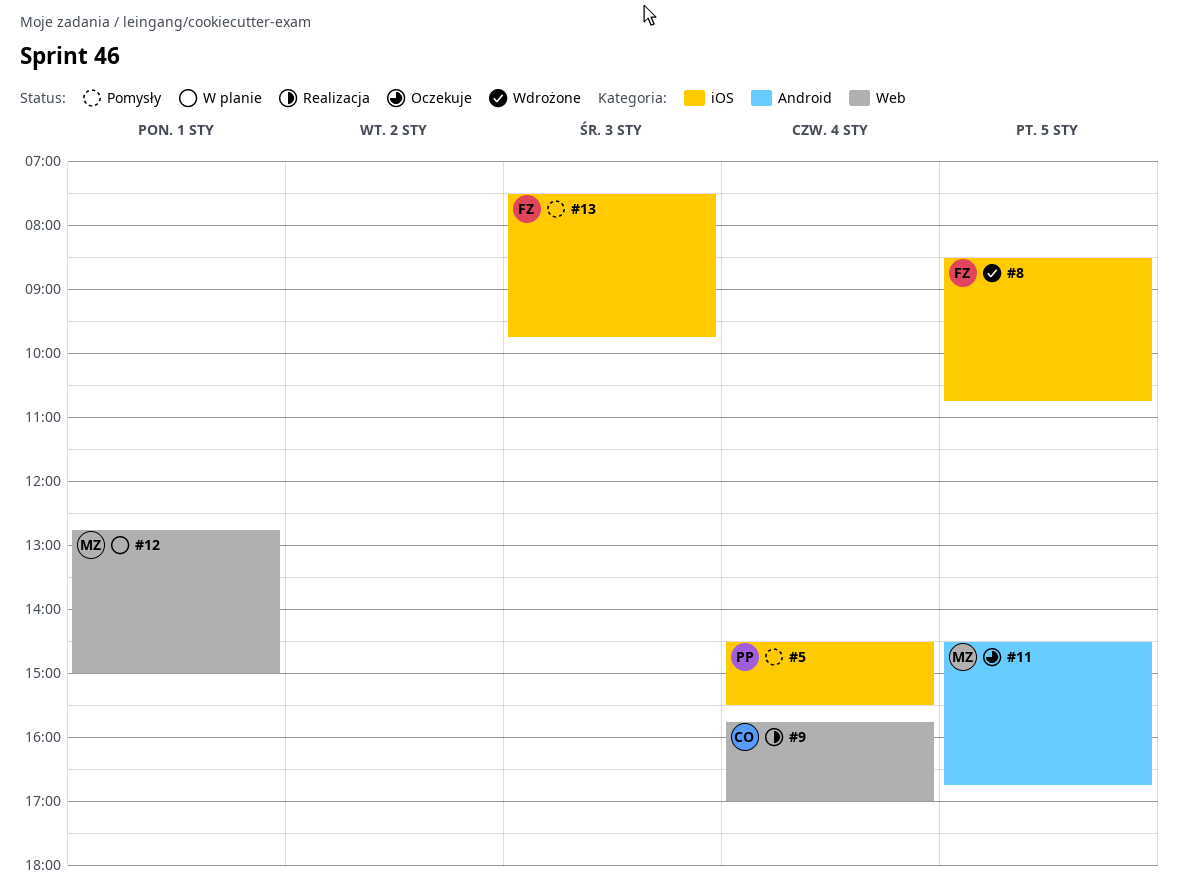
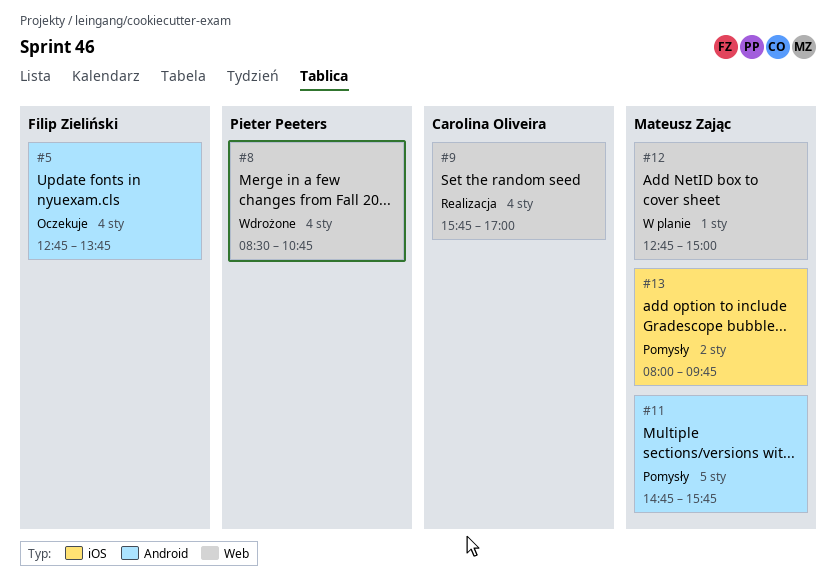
#5, status: Pomysły -> Oczekuje
#5, owner: Pieter Peeters -> Filip Zieliński
#5, label: iOS -> Android
#5, begins: 14:30 -> 12:45
#5, ends: 15:30 -> 13:45
#8, owner: Filip Zieliński -> Pieter Peeters
#8, label: iOS -> Web
#8, day: Jan 5 -> Jan 4
#11, status: Oczekuje -> Pomysły
#11, begins: 14:30 -> 14:45
#11, ends: 16:45 -> 15:45
#13, owner: Filip Zieliński -> Mateusz Zając
#13, day: Jan 3 -> Jan 2
#13, begins: 07:30 -> 08:00

